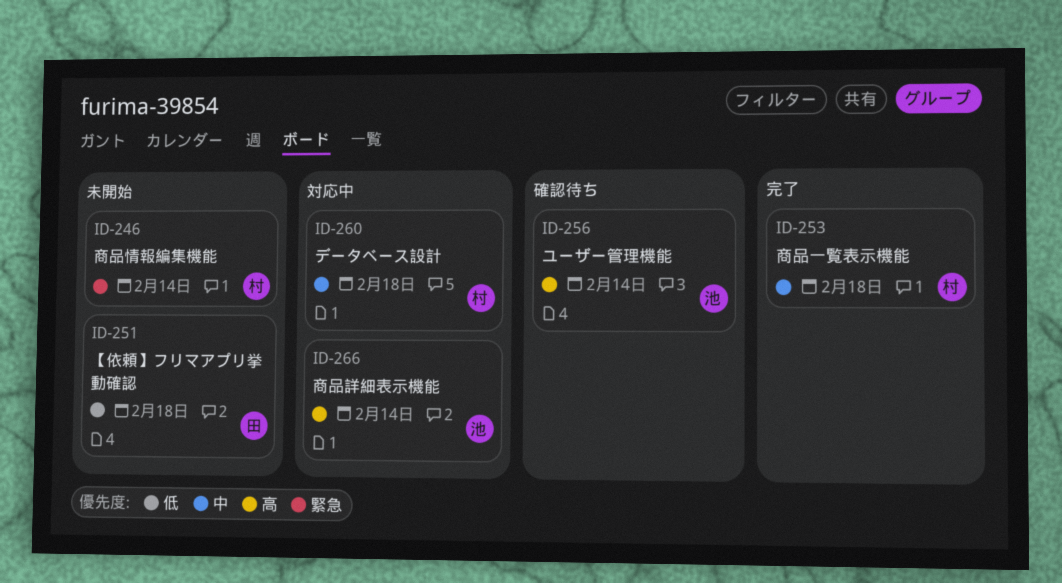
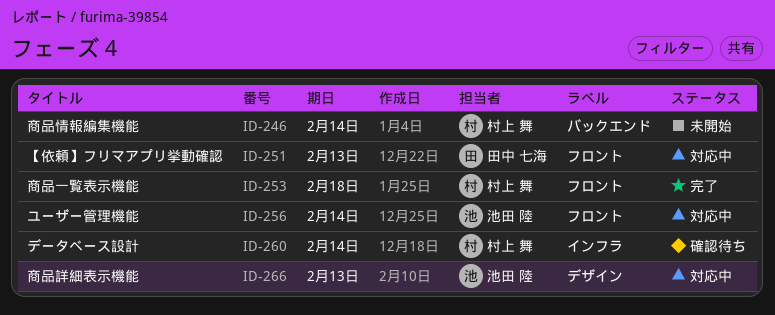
ID-251, status: 未開始 -> 対応中
ID-251, due: Feb 18 -> Feb 13
ID-256, status: 確認待ち -> 対応中
ID-260, status: 対応中 -> 確認待ち
ID-260, due: Feb 18 -> Feb 14
ID-266, due: Feb 14 -> Feb 13

